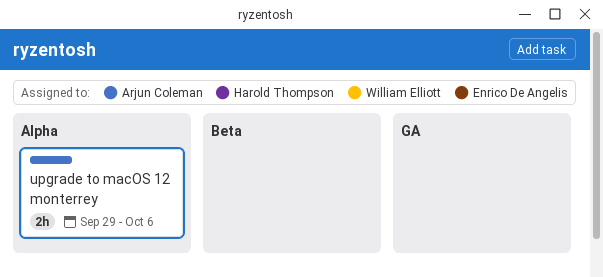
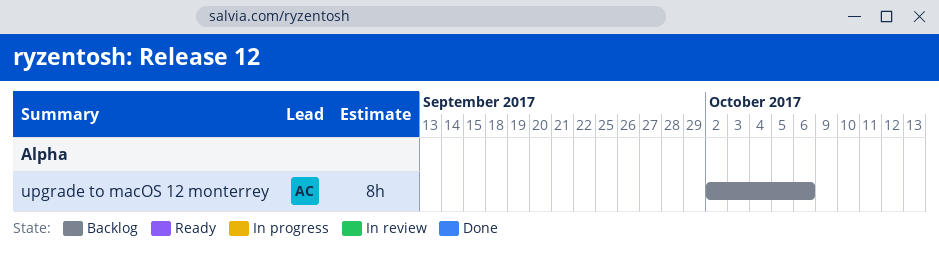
upgrade to macOS 12 monterrey, estimate: 2h -> 8h
upgrade to macOS 12 monterrey, start: Sep 29 -> Oct 2

